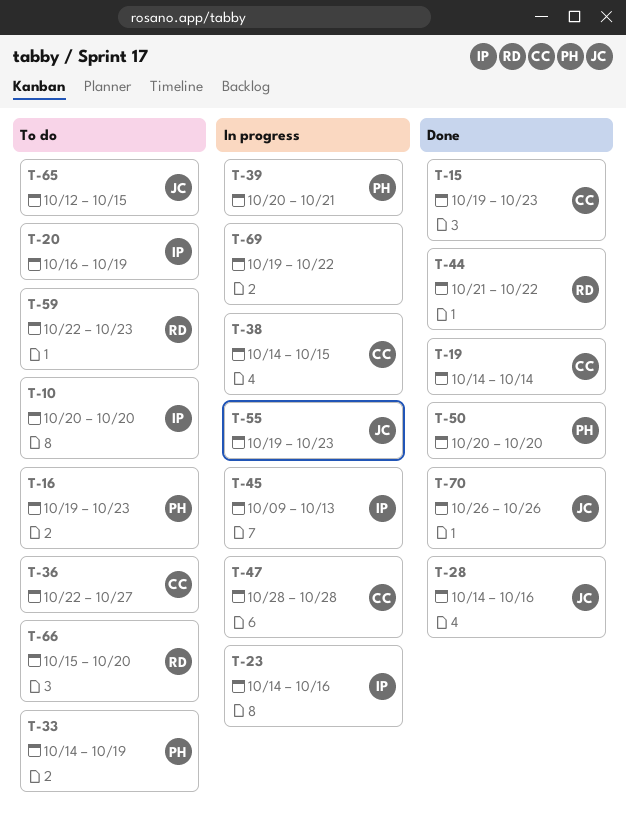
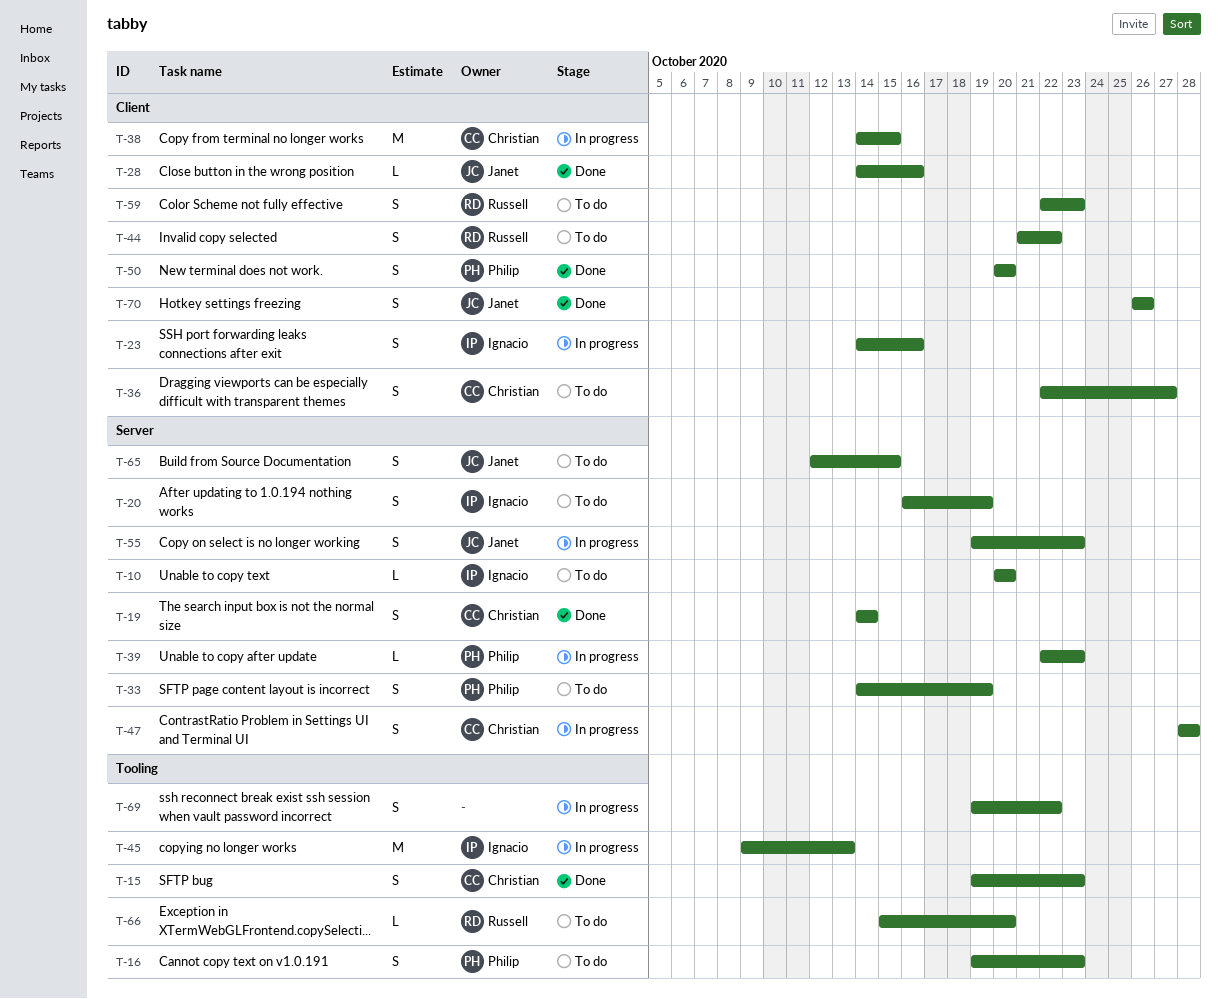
T-39, start: Oct 20 -> Oct 22
T-39, due: Oct 21 -> Oct 23
T-44, status: Done -> To do

